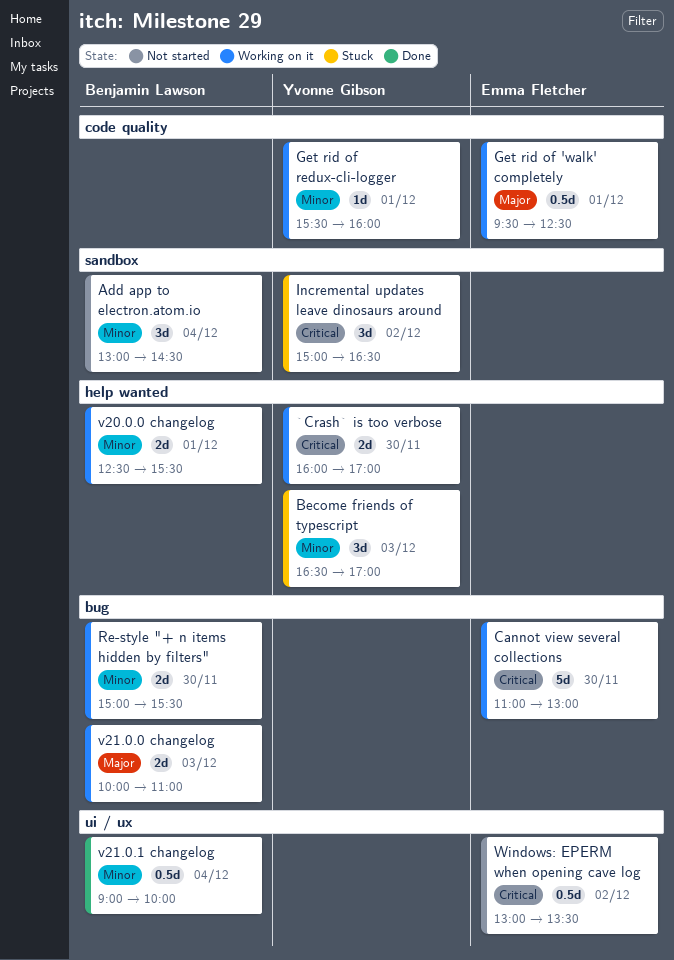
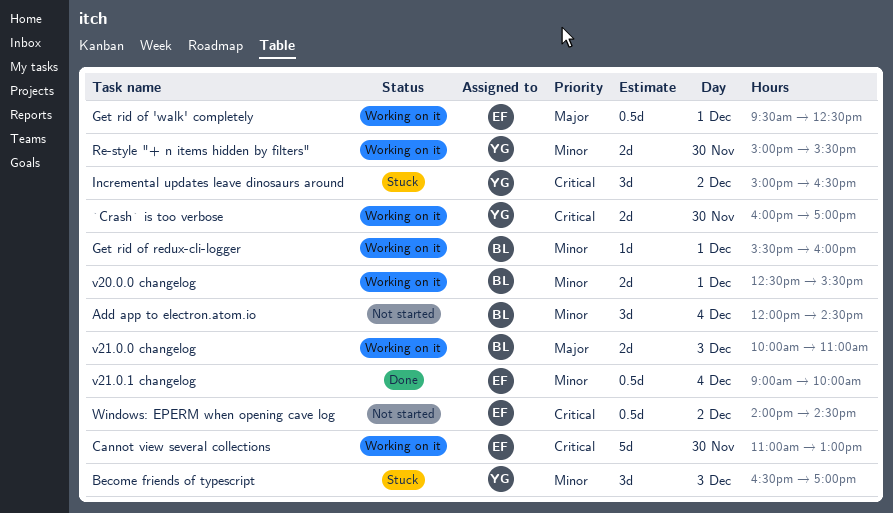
Add app to electron.atom.io, begins: 13:00 -> 12:00
Get rid of redux-cli-logger, owner: Yvonne Gibson -> Benjamin Lawson
Re-style "+ n items hidden by filters", owner: Benjamin Lawson -> Yvonne Gibson
v21.0.1 changelog, owner: Benjamin Lawson -> Emma Fletcher
Windows: EPERM when opening cave log, begins: 13:00 -> 14:00
Windows: EPERM when opening cave log, ends: 13:30 -> 14:30

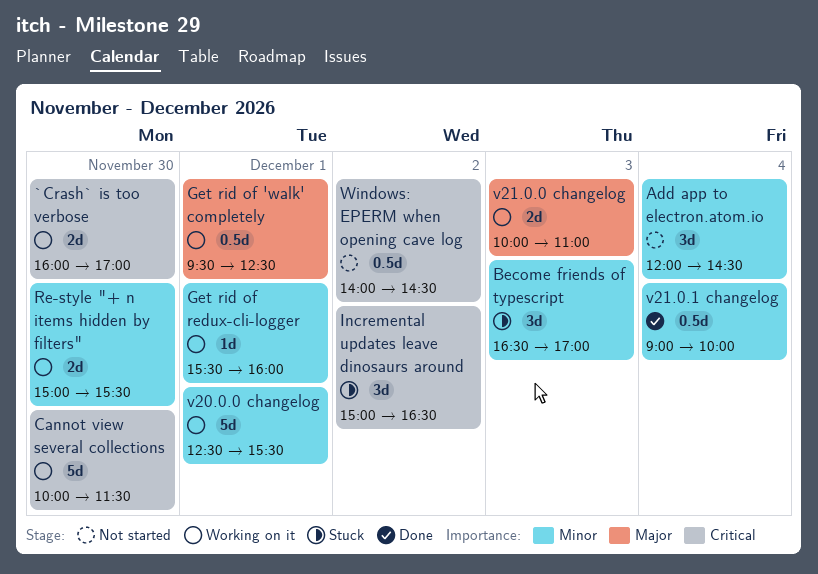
Cannot view several collections, begins: 11:00 -> 10:00
Cannot view several collections, ends: 13:00 -> 11:30
v20.0.0 changelog, estimate: 2d -> 5d

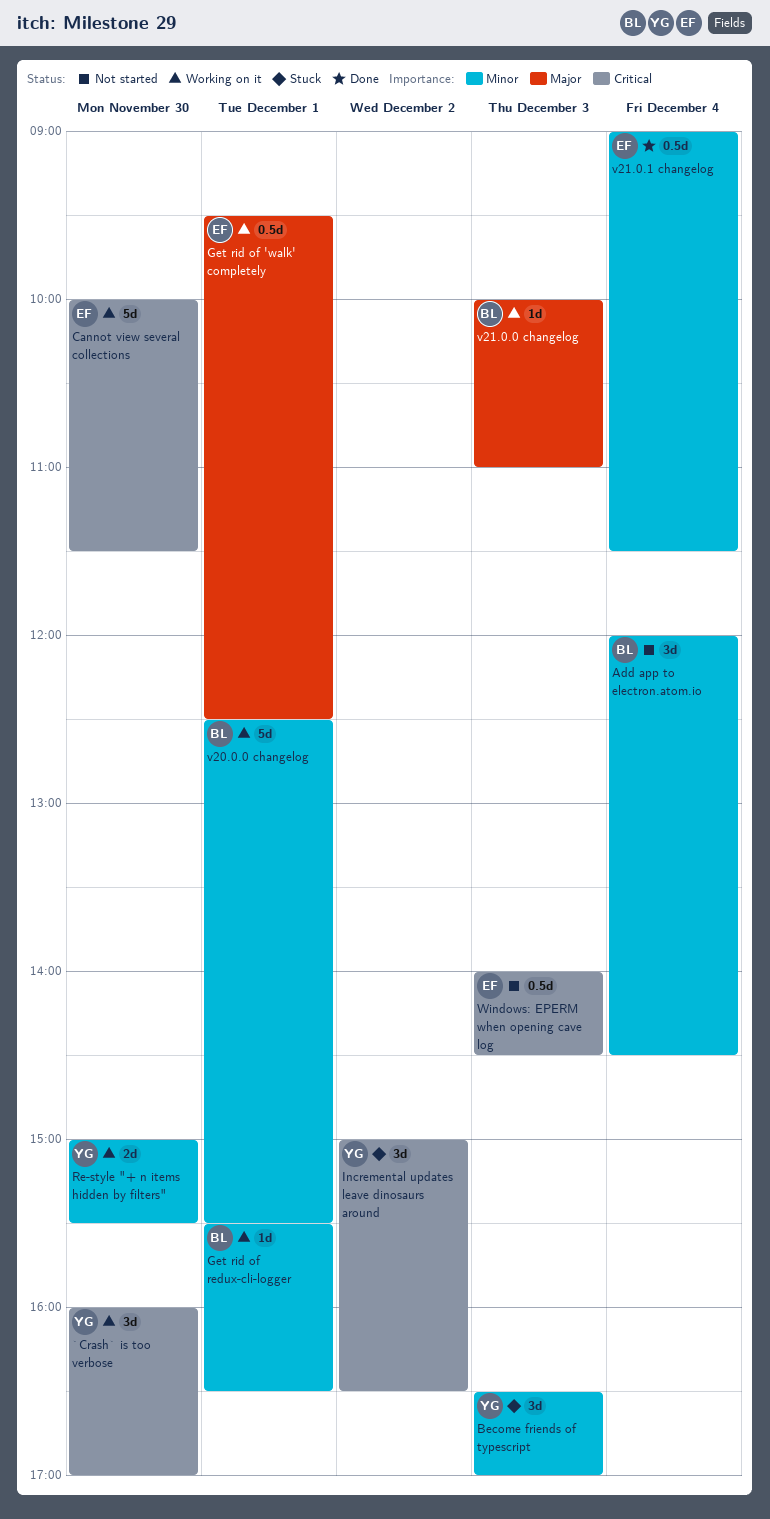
`Crash` is too verbose, estimate: 2d -> 3d
Get rid of redux-cli-logger, ends: 16:00 -> 16:30
v21.0.0 changelog, estimate: 2d -> 1d
v21.0.1 changelog, ends: 10:00 -> 11:30
Windows: EPERM when opening cave log, day: Dec 2 -> Dec 3

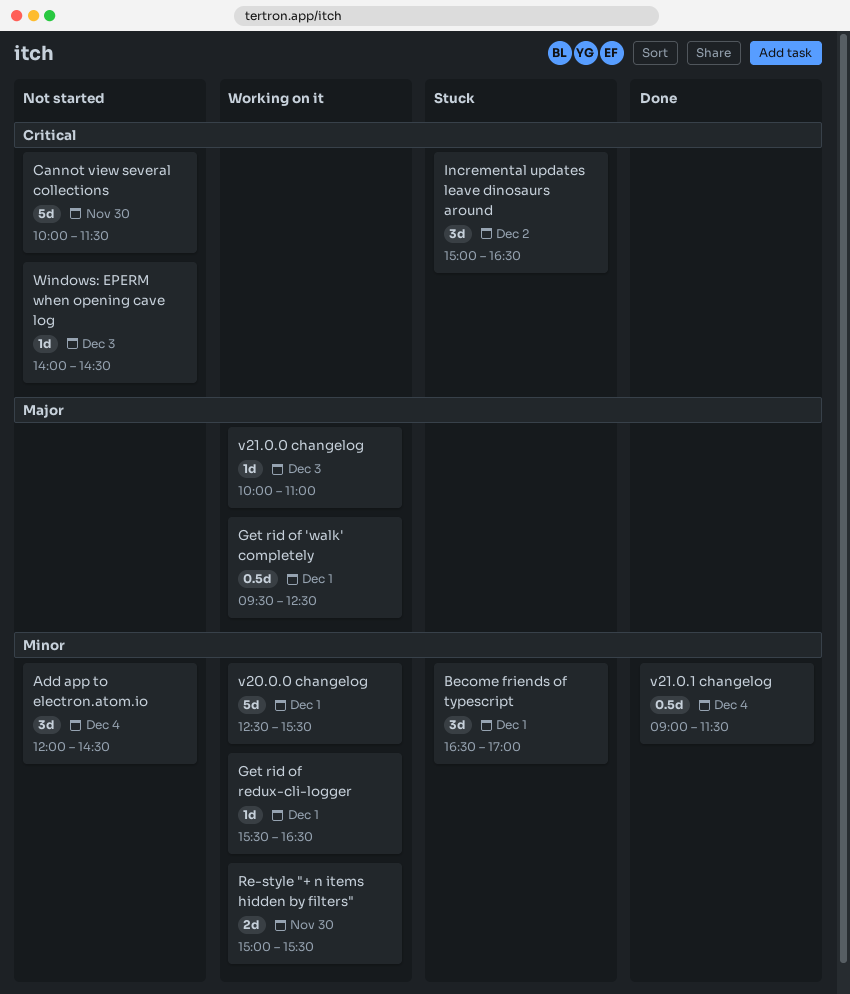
`Crash` is too verbose: present -> none
Become friends of typescript, day: Dec 3 -> Dec 1
Cannot view several collections, status: Working on it -> Not started
Windows: EPERM when opening cave log, estimate: 0.5d -> 1d

